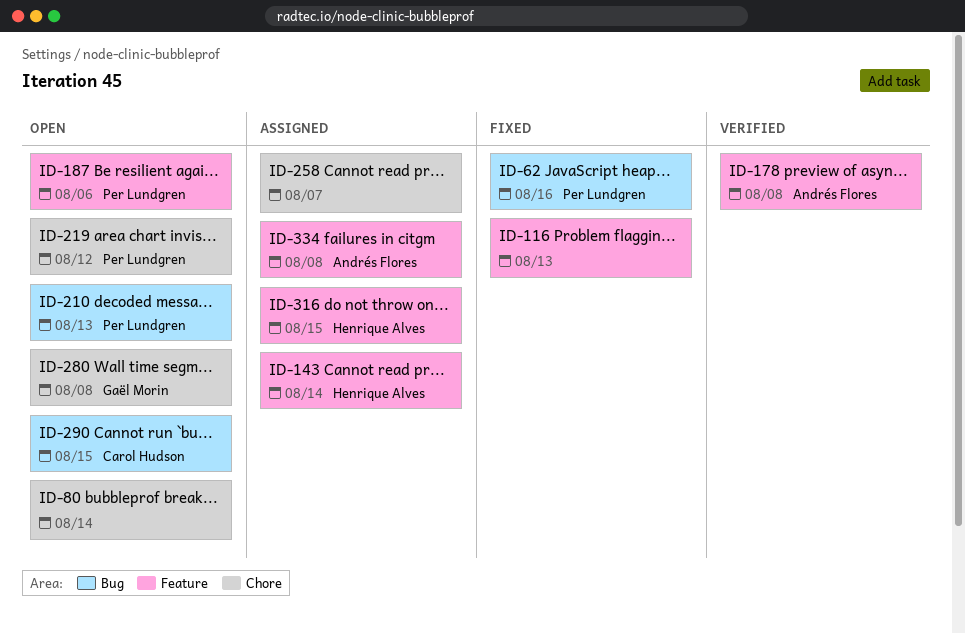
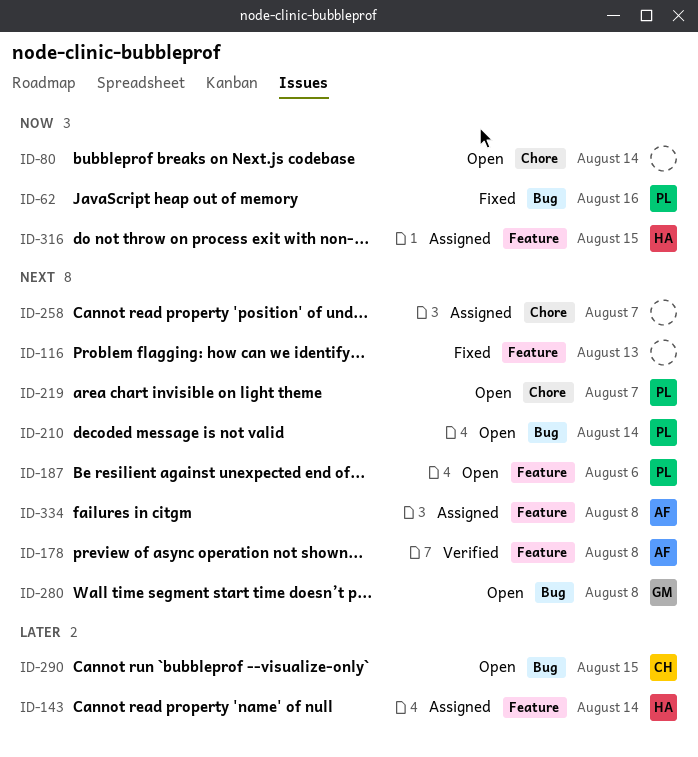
ID-210, due: Aug 13 -> Aug 14
ID-219, due: Aug 12 -> Aug 7
ID-280, label: Chore -> Bug

